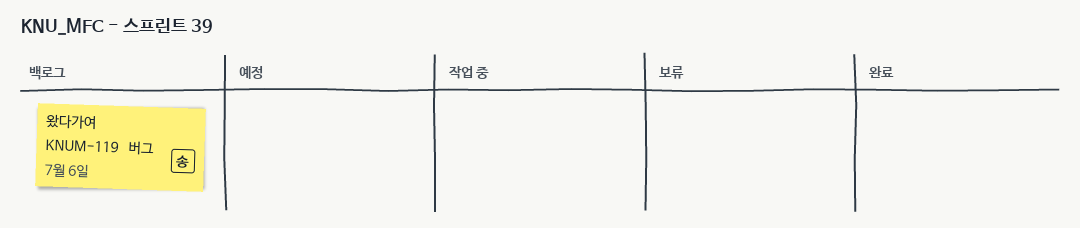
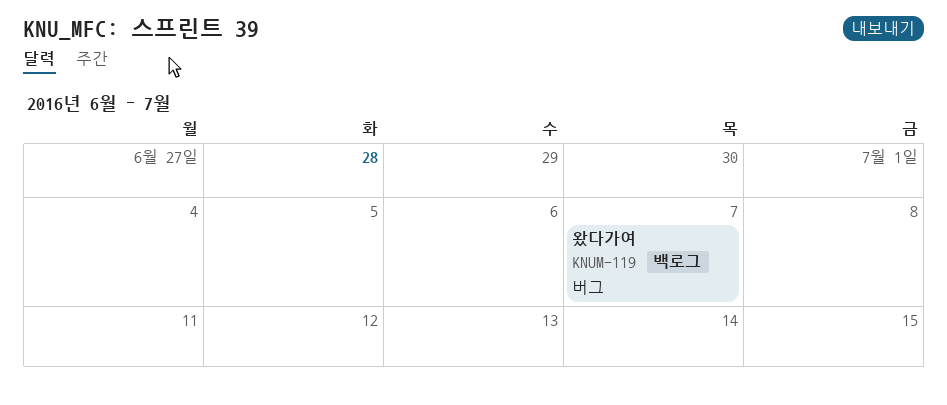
KNUM-119, due: Jul 6 -> Jul 7

